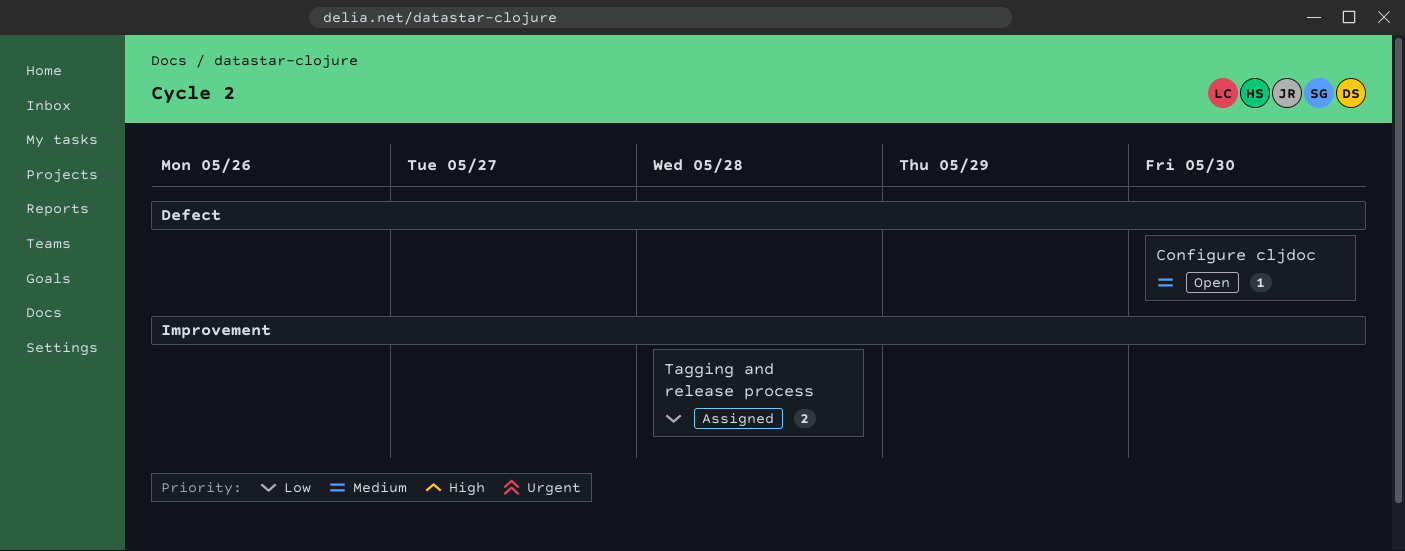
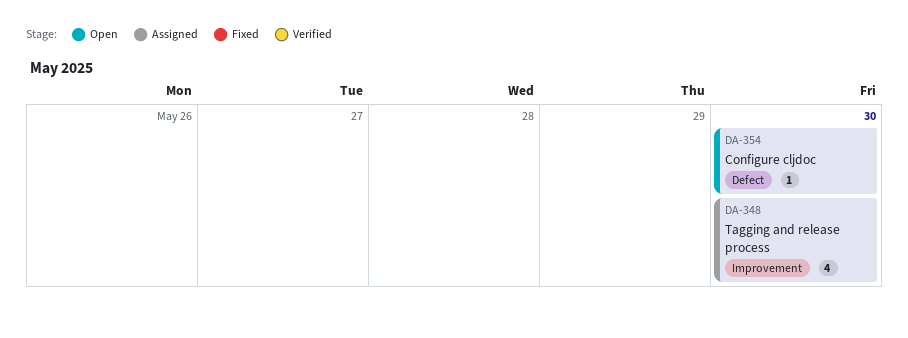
Tagging and release process, estimate: 2 -> 4
Tagging and release process, due: May 28 -> May 30

